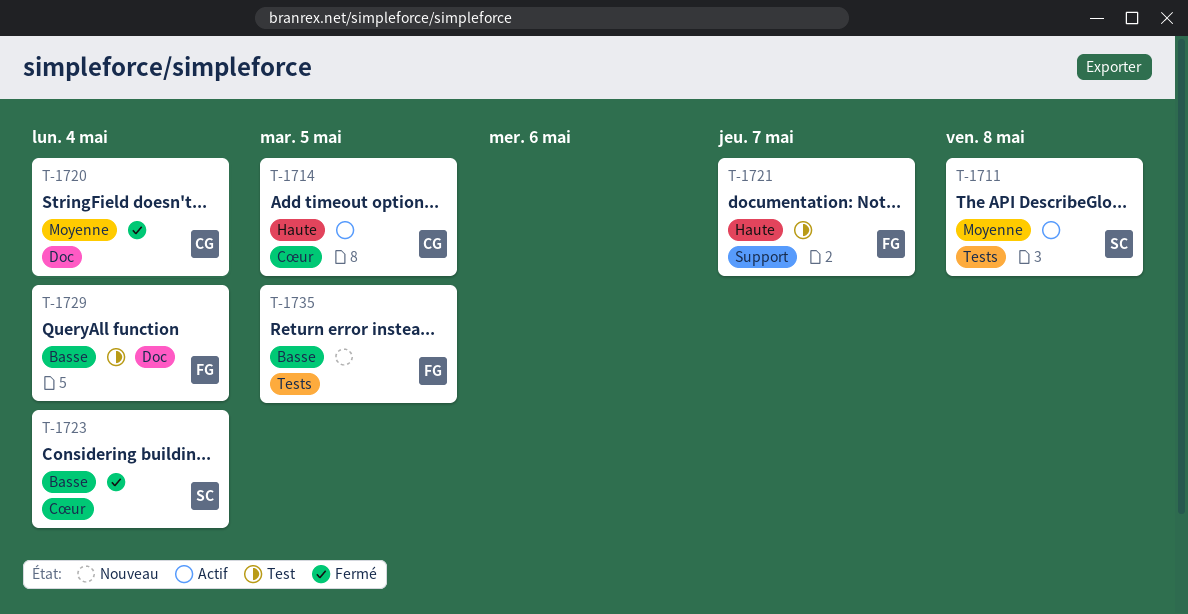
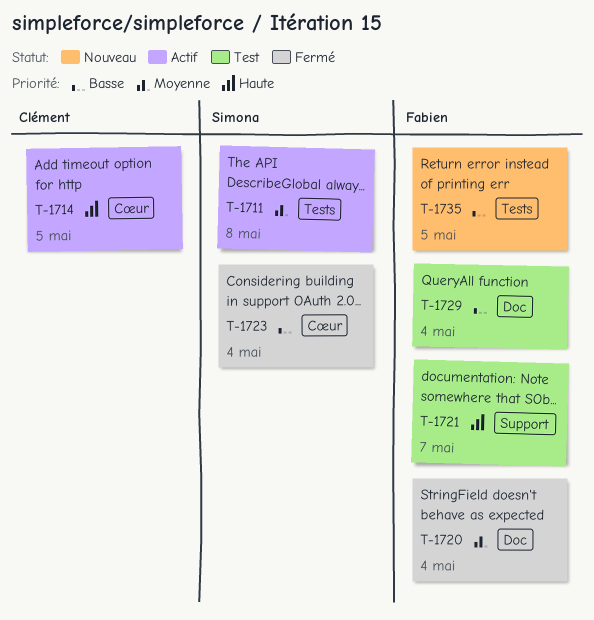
T-1720, owner: Clément -> Fabien

